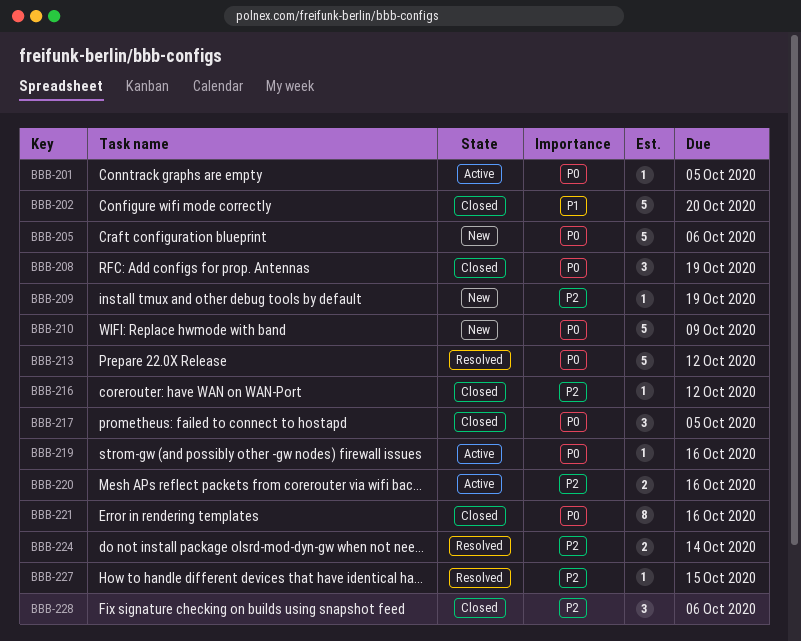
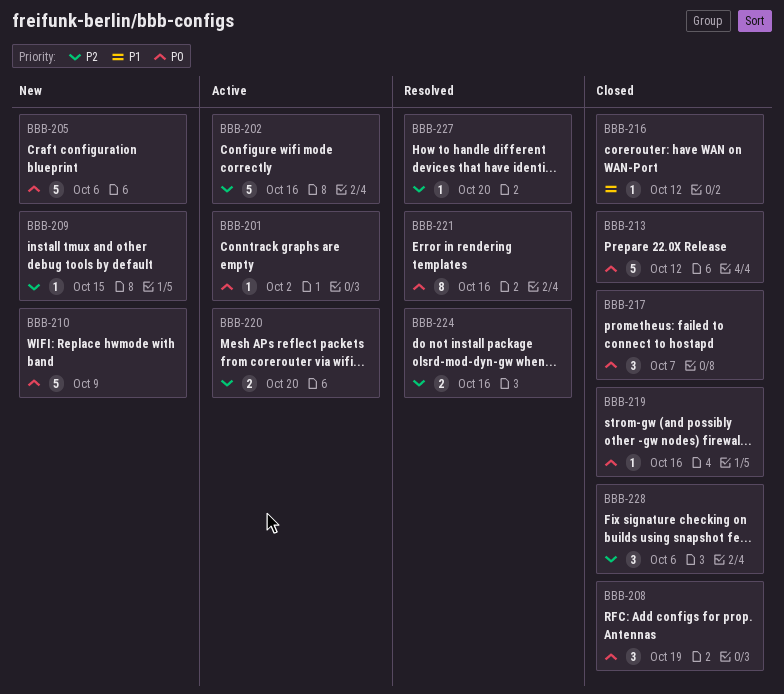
BBB-201, due: Oct 5 -> Oct 2
BBB-202, status: Closed -> Active
BBB-202, priority: P1 -> P2
BBB-202, due: Oct 20 -> Oct 16
BBB-209, due: Oct 19 -> Oct 15
BBB-213, status: Resolved -> Closed
BBB-216, priority: P2 -> P1
BBB-217, due: Oct 5 -> Oct 7
BBB-219, status: Active -> Closed
BBB-220, due: Oct 16 -> Oct 20
BBB-221, status: Closed -> Resolved
BBB-224, due: Oct 14 -> Oct 16
BBB-227, due: Oct 15 -> Oct 20

